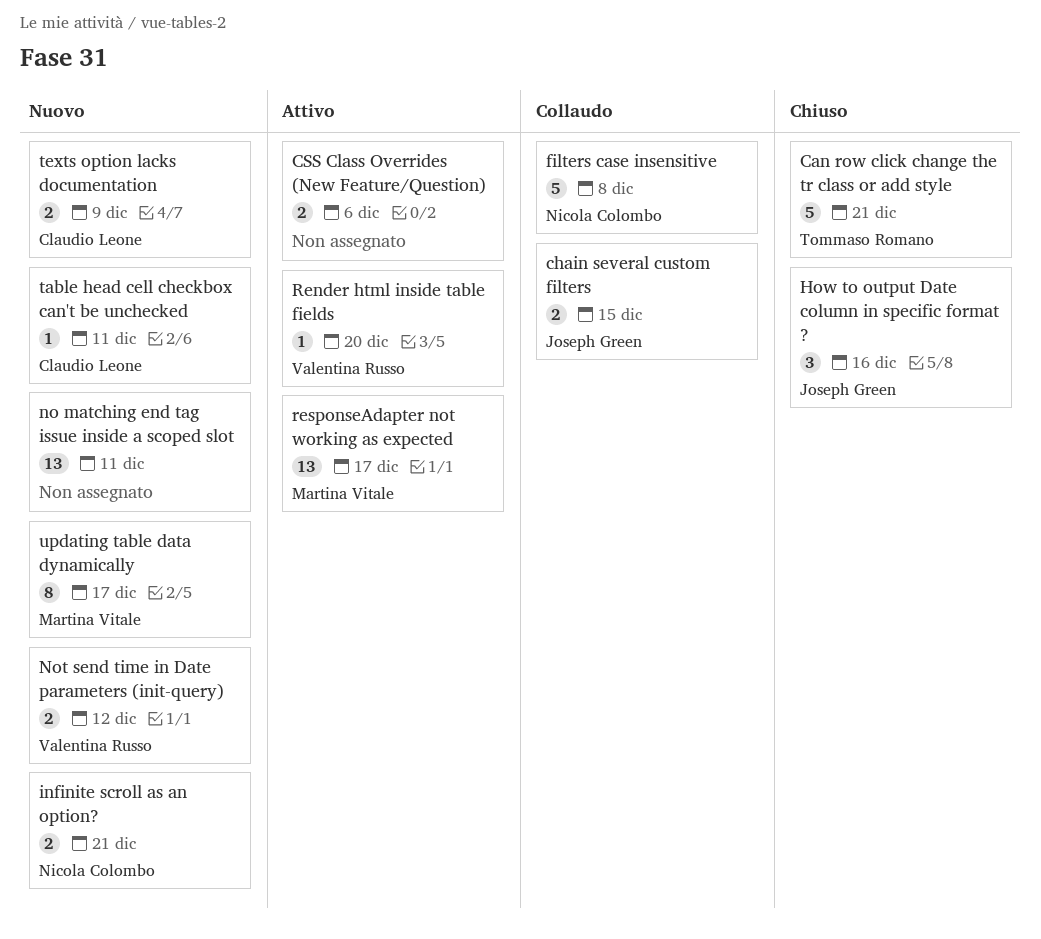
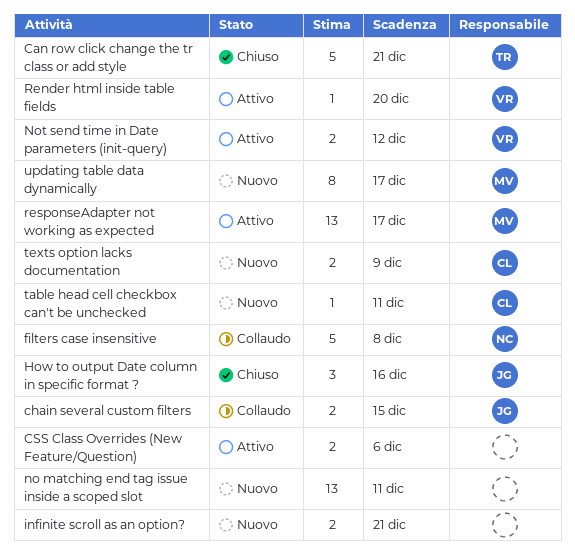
infinite scroll as an option?, owner: Nicola Colombo -> none
Not send time in Date parameters (init-query), status: Nuovo -> Attivo

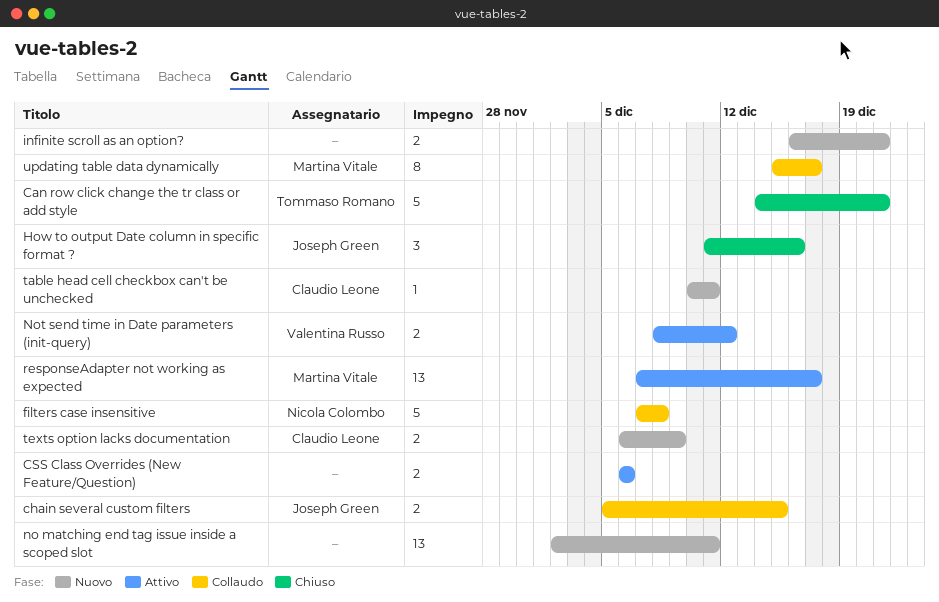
Render html inside table fields: present -> none
updating table data dynamically, status: Nuovo -> Collaudo

